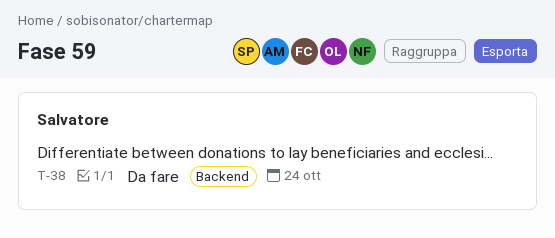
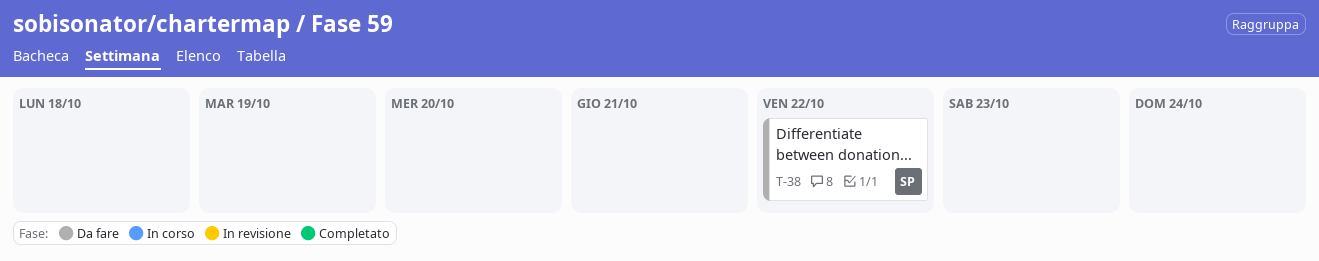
T-38, due: Oct 24 -> Oct 22

